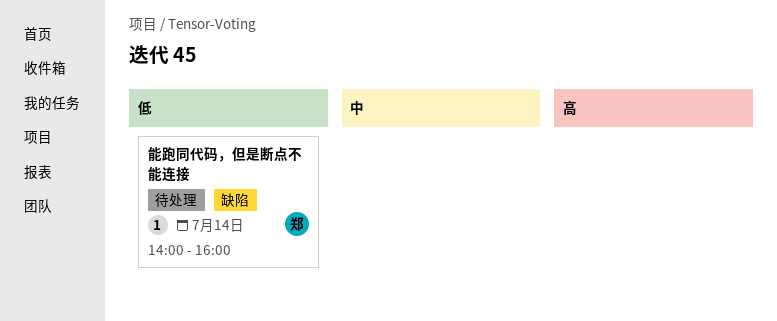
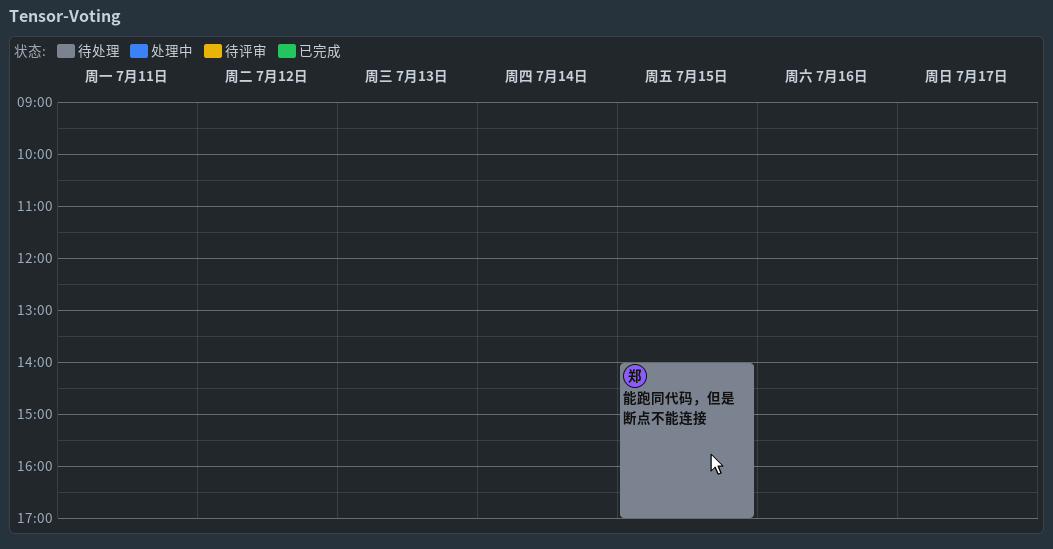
能跑同代码，但是断点不能连接, day: Jul 14 -> Jul 15
能跑同代码，但是断点不能连接, ends: 16:00 -> 17:00

